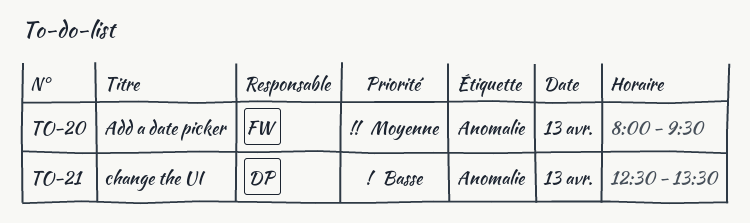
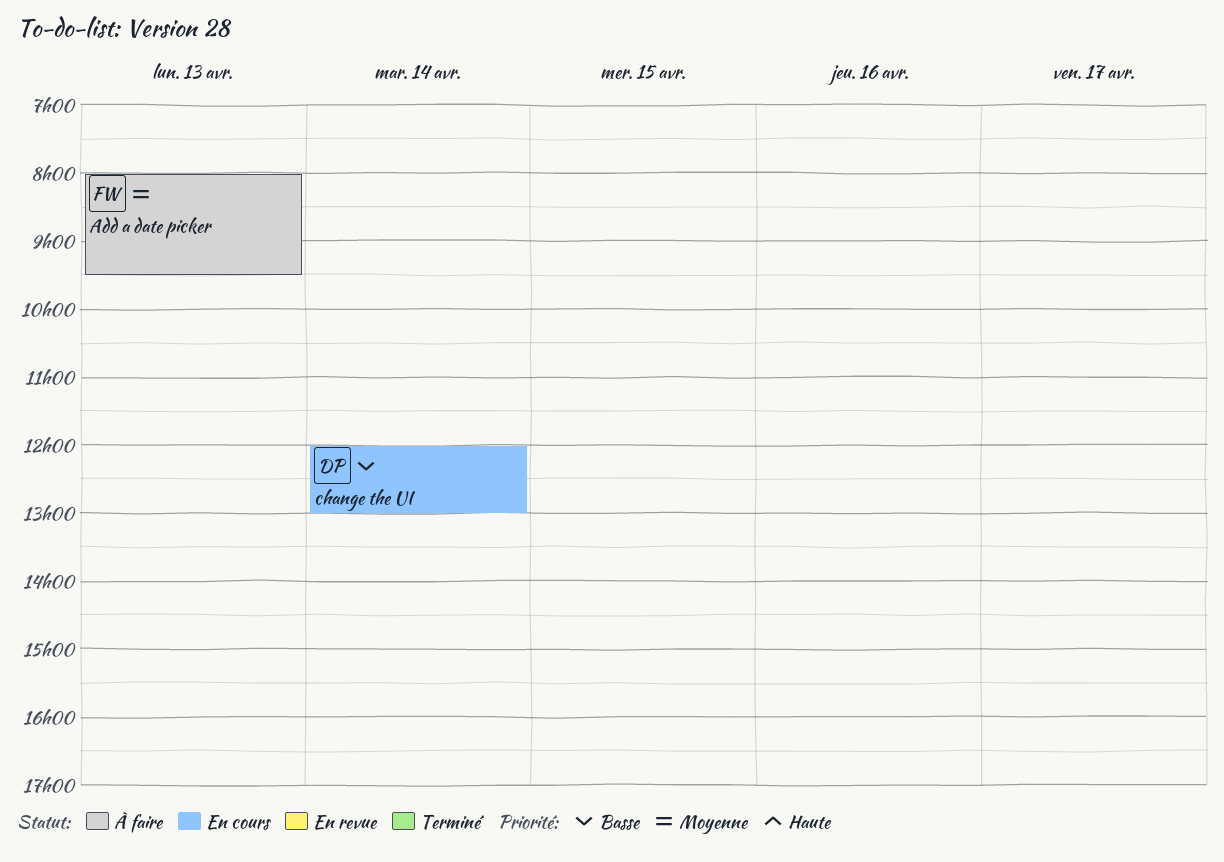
change the UI, day: Apr 13 -> Apr 14
change the UI, begins: 12:30 -> 12:00
change the UI, ends: 13:30 -> 13:00

